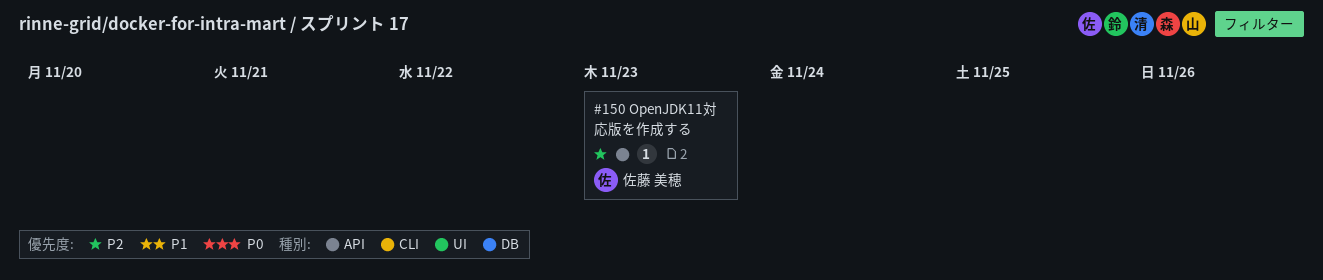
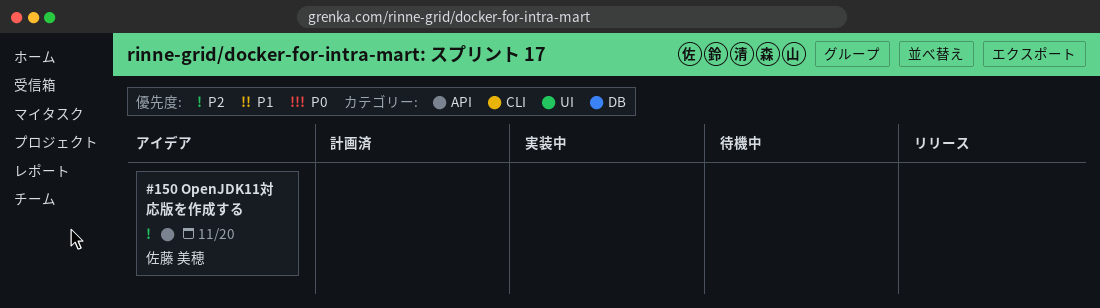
#150, due: Nov 23 -> Nov 20

